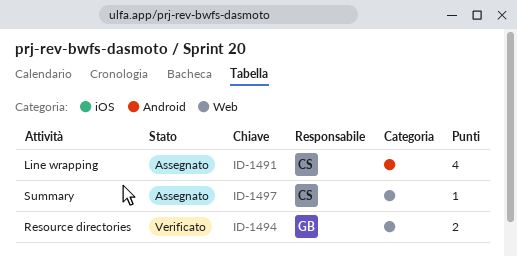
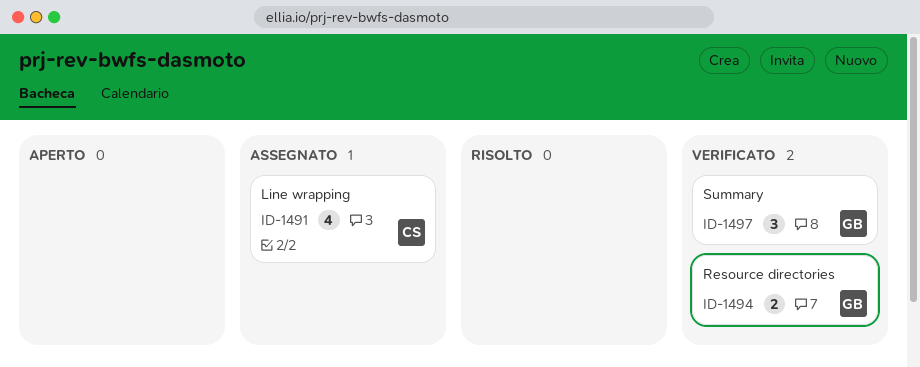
ID-1497, status: Assegnato -> Verificato
ID-1497, owner: CS -> GB
ID-1497, estimate: 1 -> 3

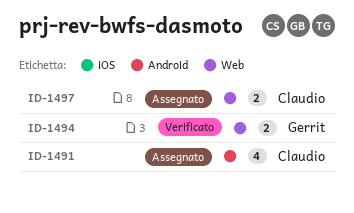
ID-1497, status: Verificato -> Assegnato
ID-1497, owner: Gerrit -> Claudio
ID-1497, estimate: 3 -> 2

